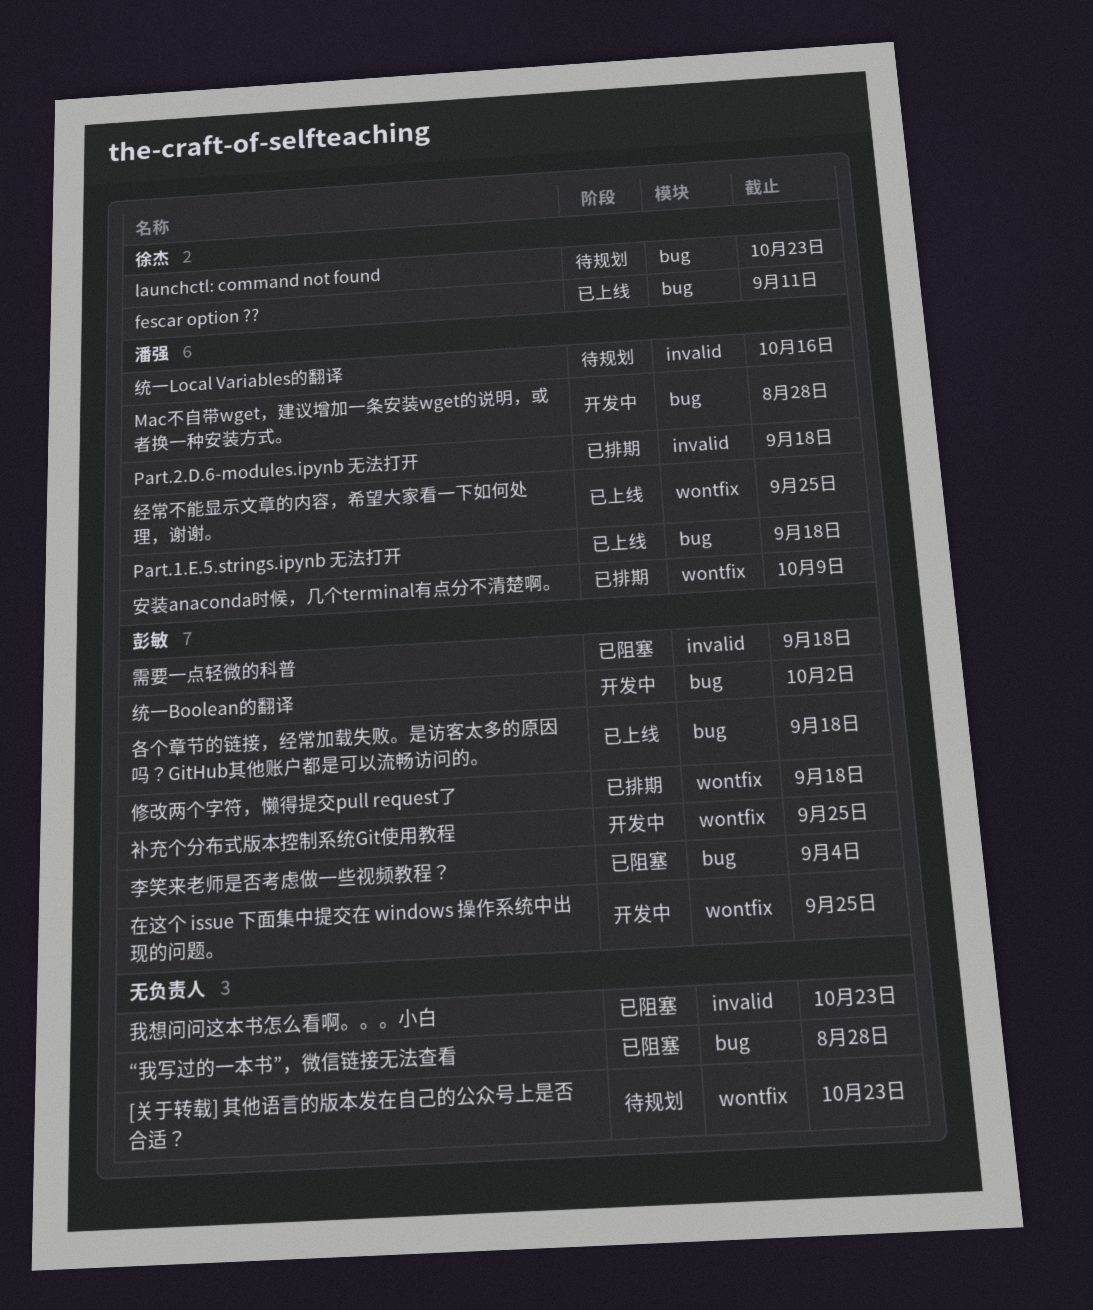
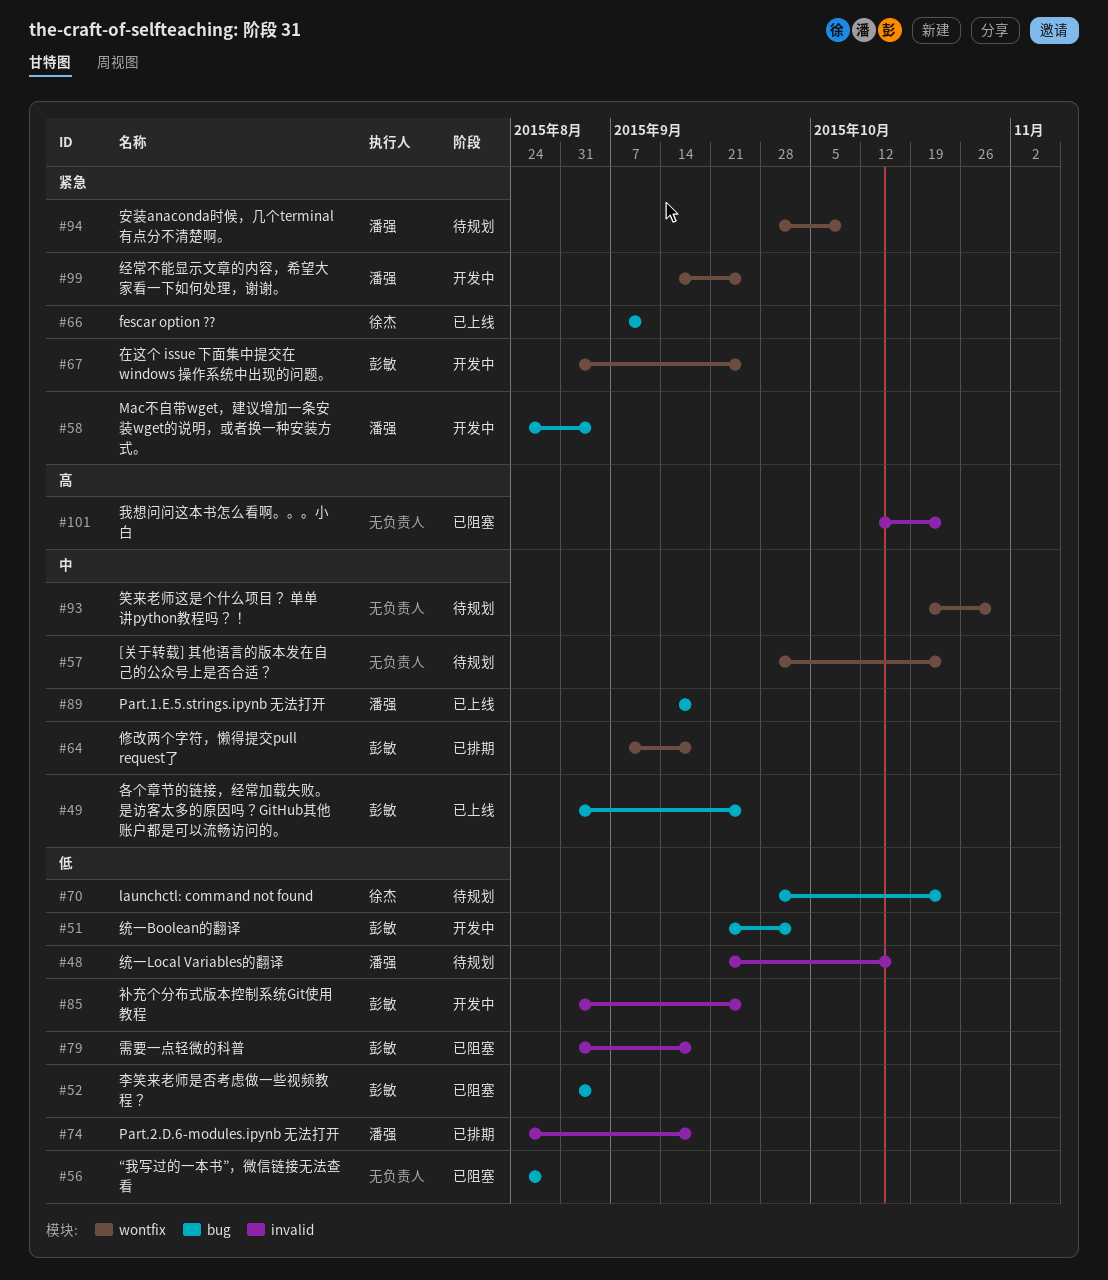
Mac不自带wget，建议增加一条安装wget的说明，或者换一种安装方式。, due: Aug 28 -> Sep 4
各个章节的链接，经常加载失败。是访客太多的原因吗？GitHub其他账户都是可以流畅访问的。, due: Sep 18 -> Sep 25
安装anaconda时候，几个terminal有点分不清楚啊。, status: 已排期 -> 待规划
笑来老师这是个什么项目？ 单单讲python教程吗？！: none -> present
经常不能显示文章的内容，希望大家看一下如何处理，谢谢。, status: 已上线 -> 开发中
补充个分布式版本控制系统Git使用教程, label: wontfix -> invalid

